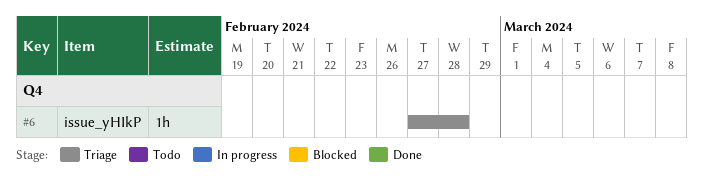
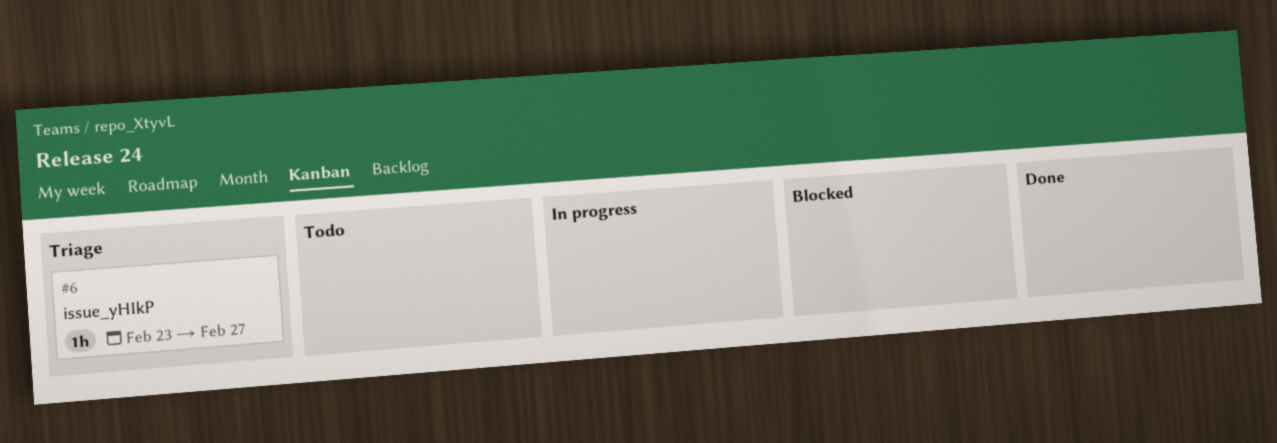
#6, start: Feb 27 -> Feb 23
#6, due: Feb 28 -> Feb 27

